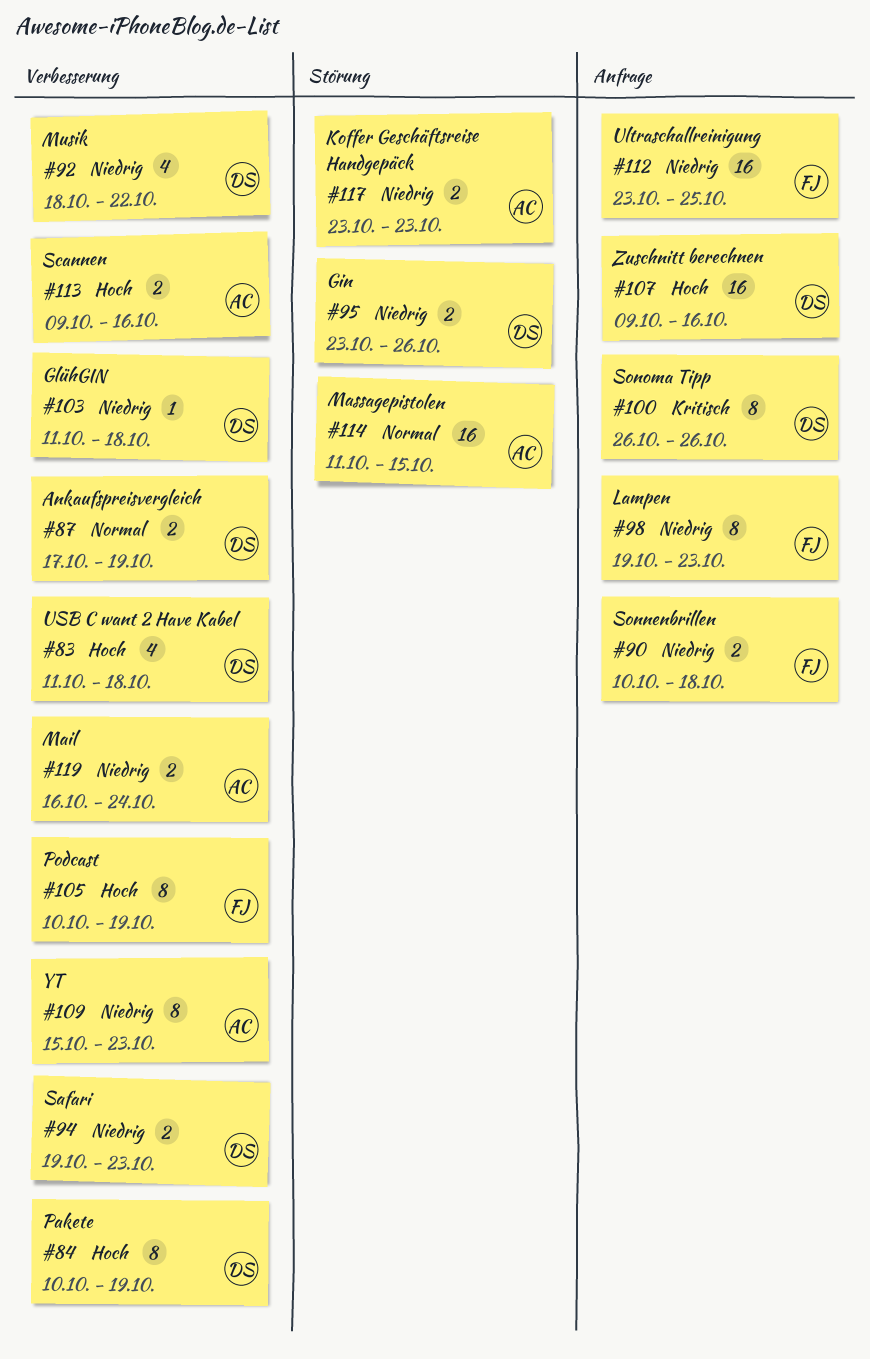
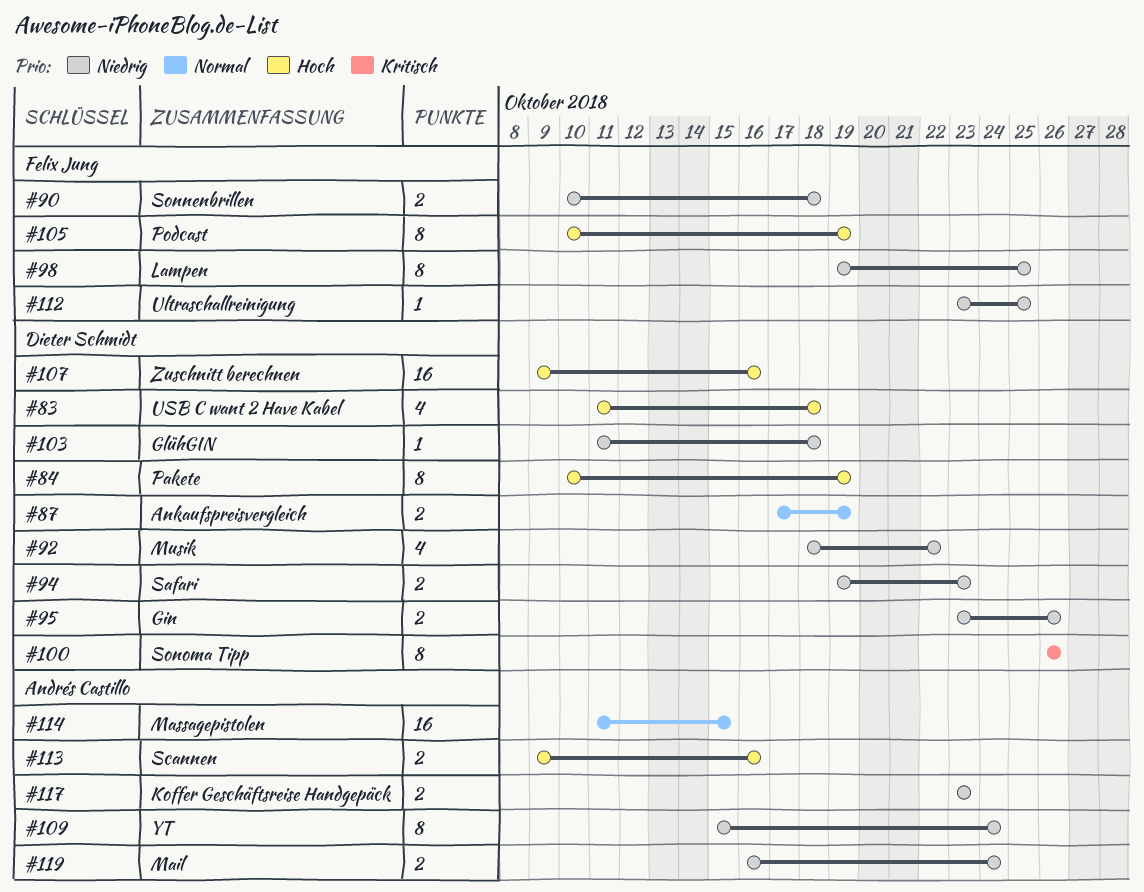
#98, due: Oct 23 -> Oct 25
#109, due: Oct 23 -> Oct 24
#112, estimate: 16 -> 1

